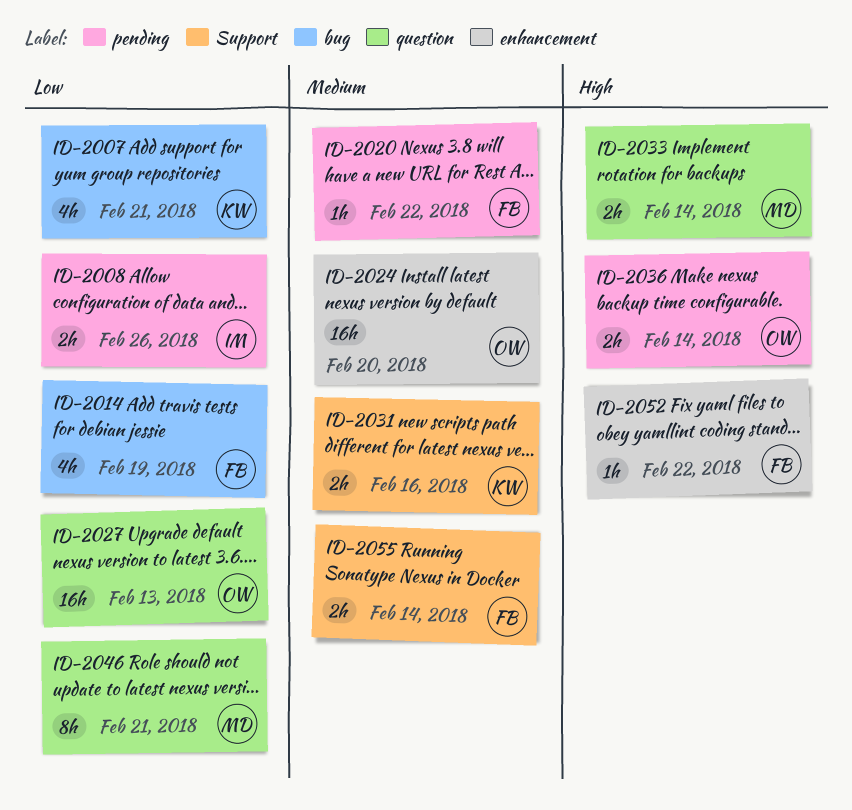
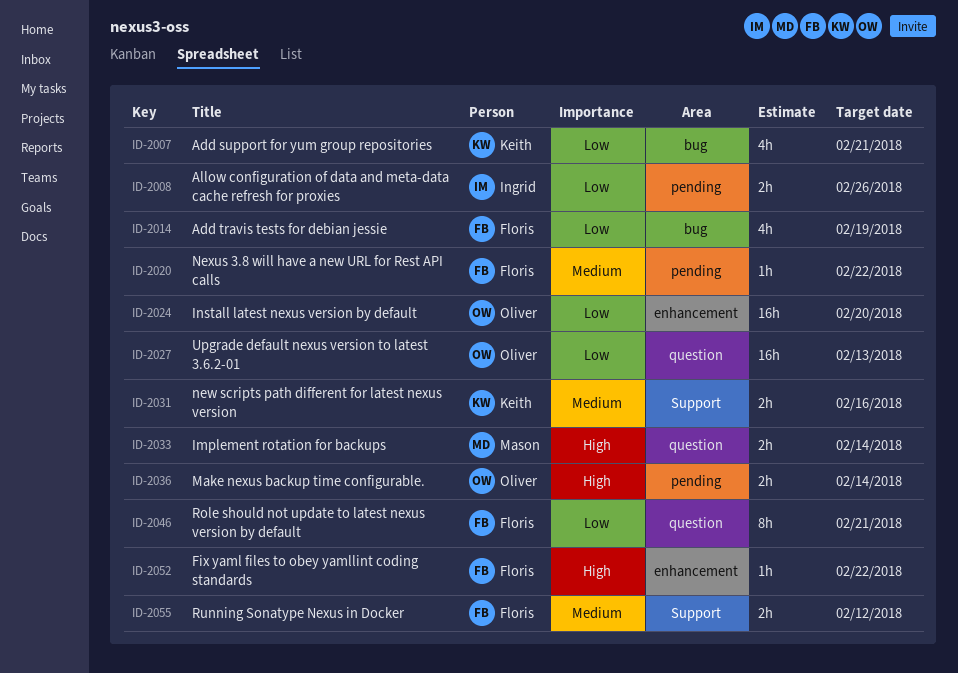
ID-2024, priority: Medium -> Low
ID-2046, owner: Mason -> Floris
ID-2055, due: Feb 14 -> Feb 12

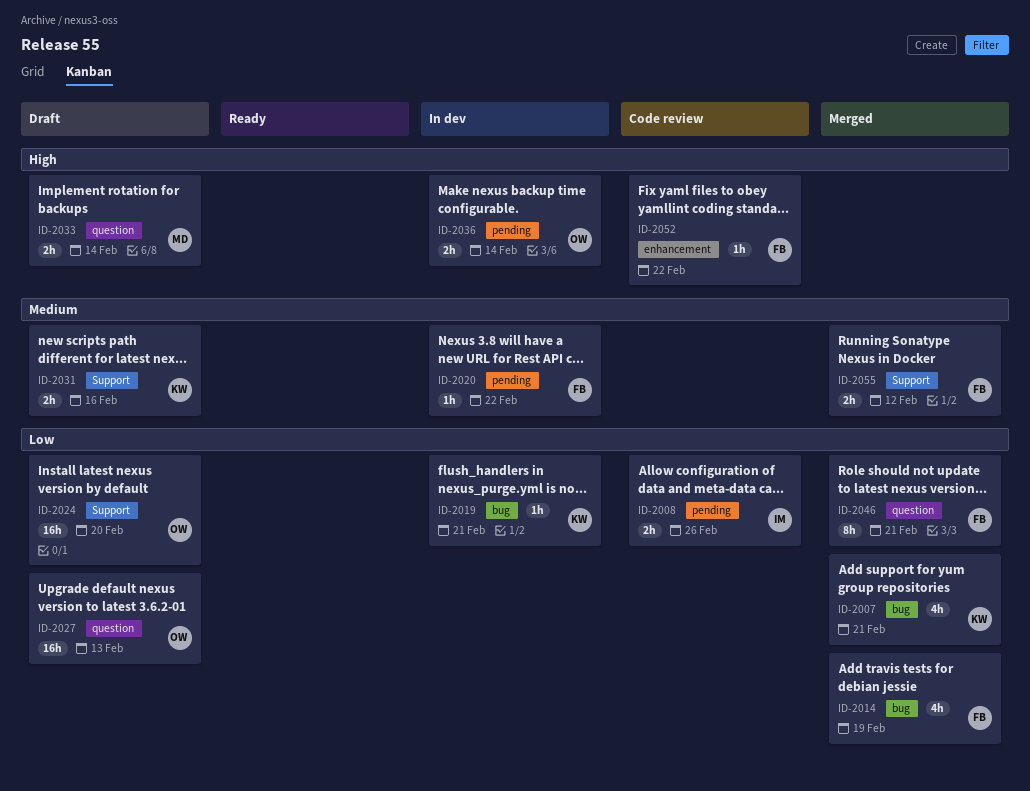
ID-2019: none -> present
ID-2024, label: enhancement -> Support

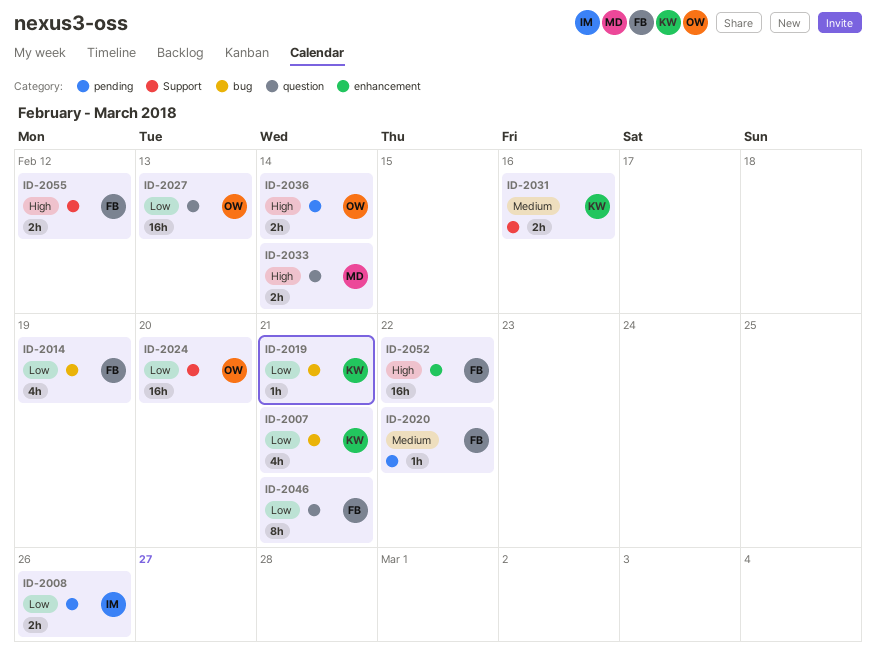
ID-2052, estimate: 1h -> 16h
ID-2055, priority: Medium -> High

